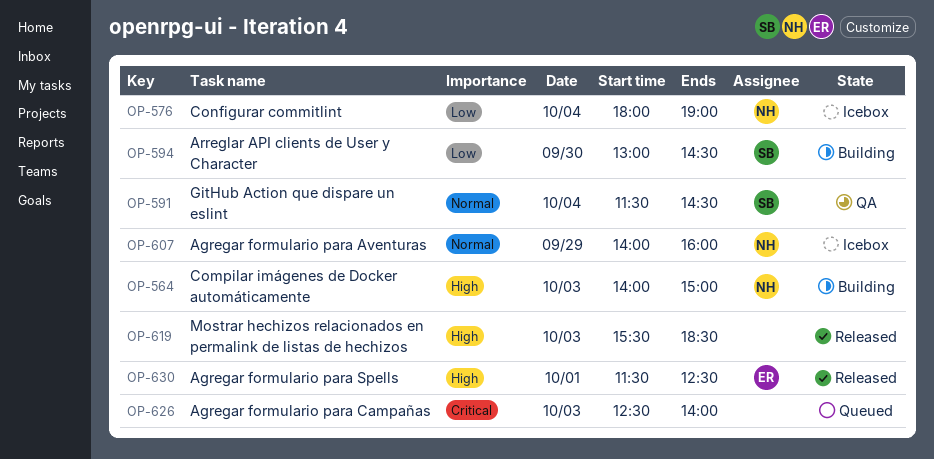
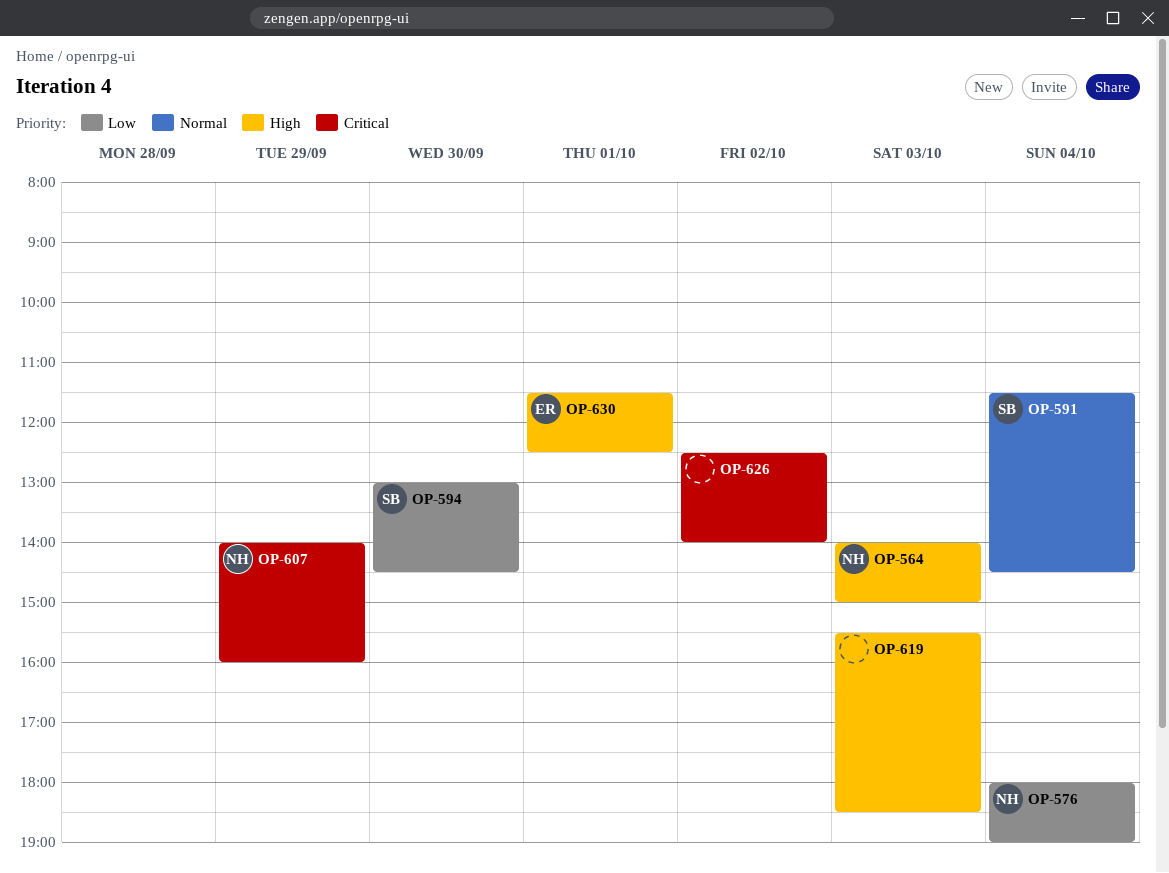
OP-607, priority: Normal -> Critical
OP-626, day: Oct 3 -> Oct 2

